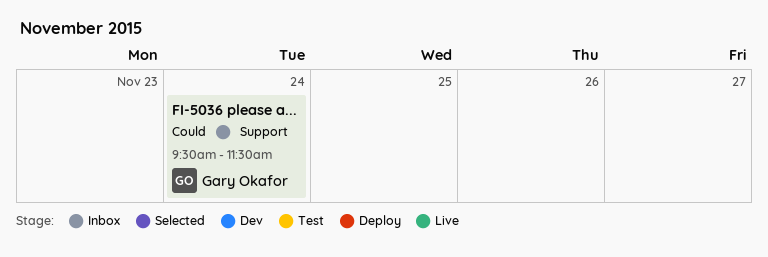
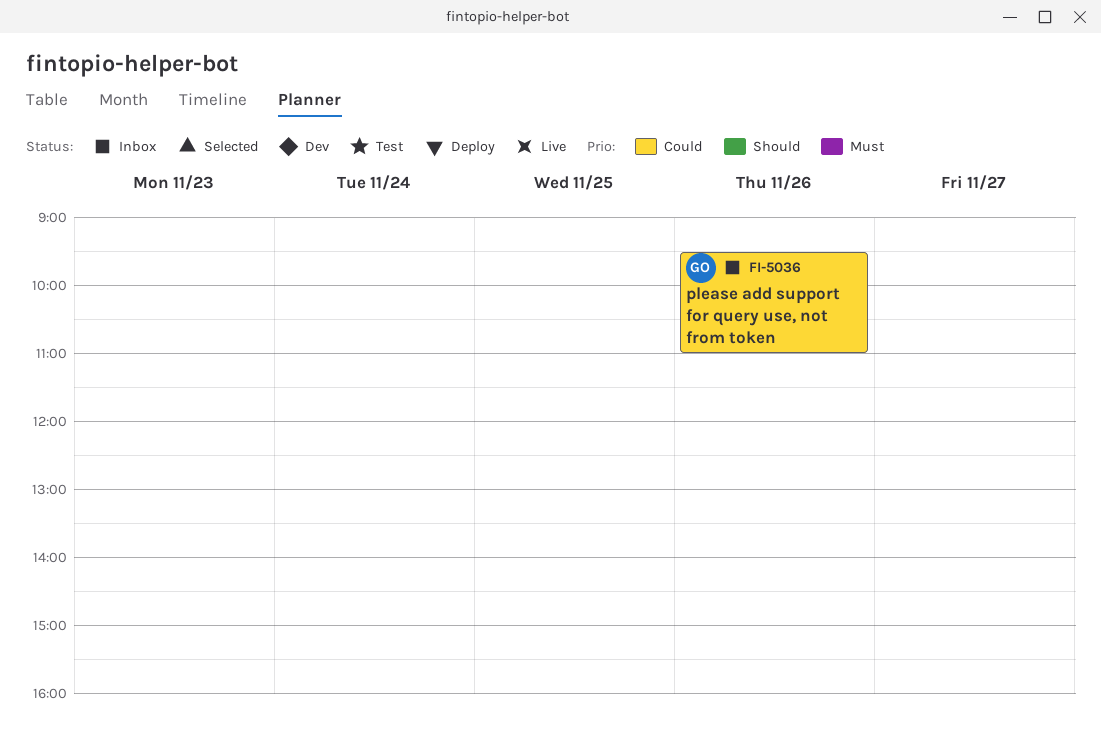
FI-5036, day: Nov 24 -> Nov 26
FI-5036, ends: 11:30 -> 11:00

